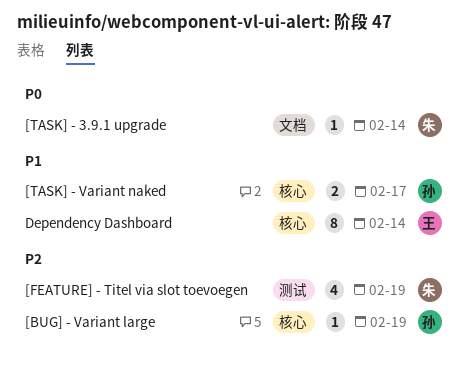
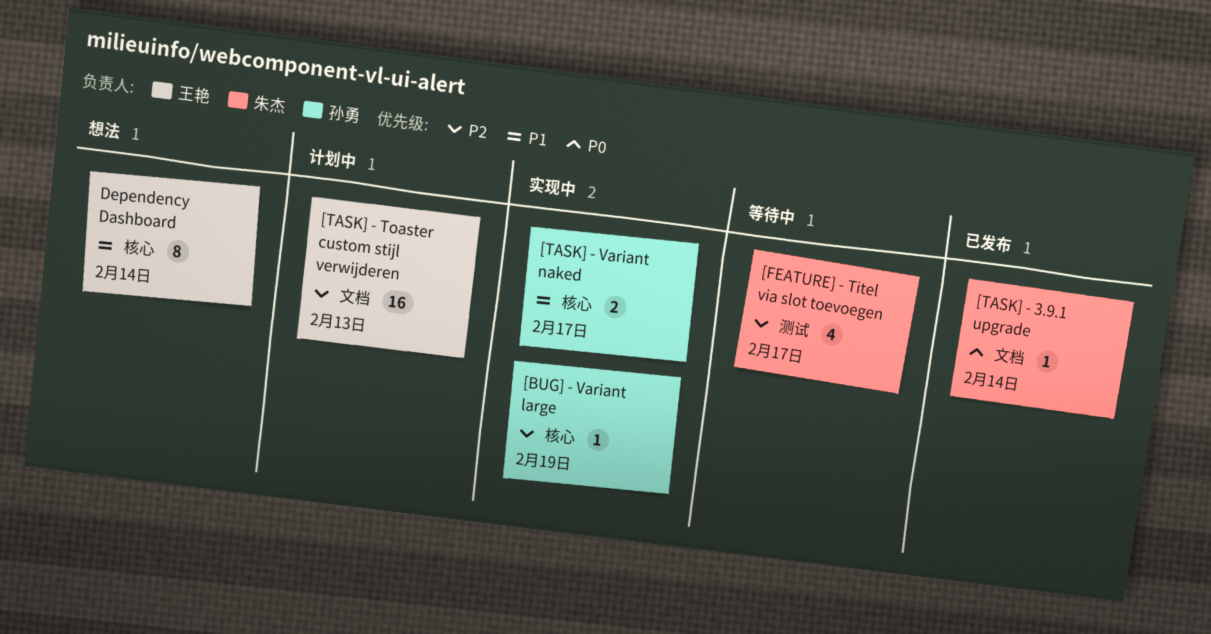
[FEATURE] - Titel via slot toevoegen, due: Feb 19 -> Feb 17
[TASK] - Toaster custom stijl verwijderen: none -> present

